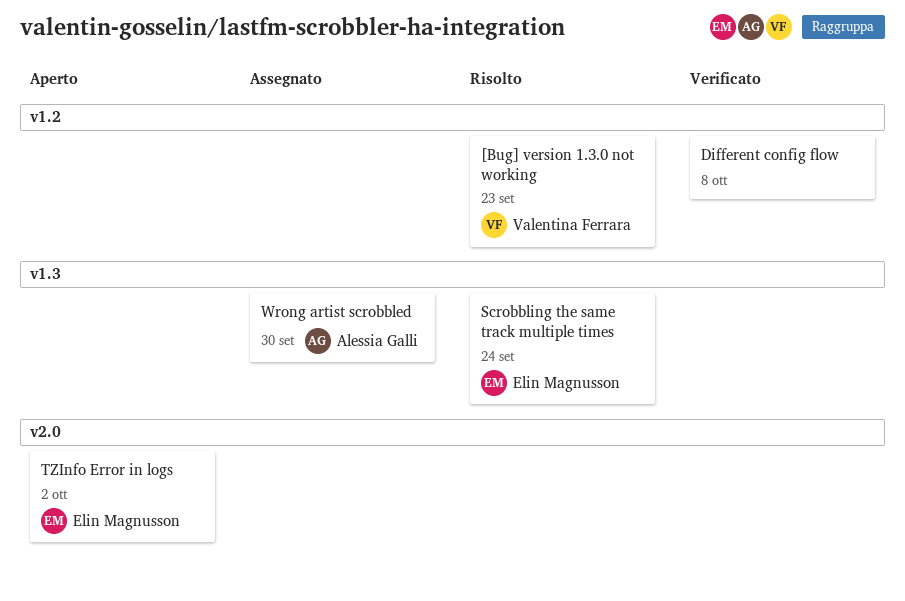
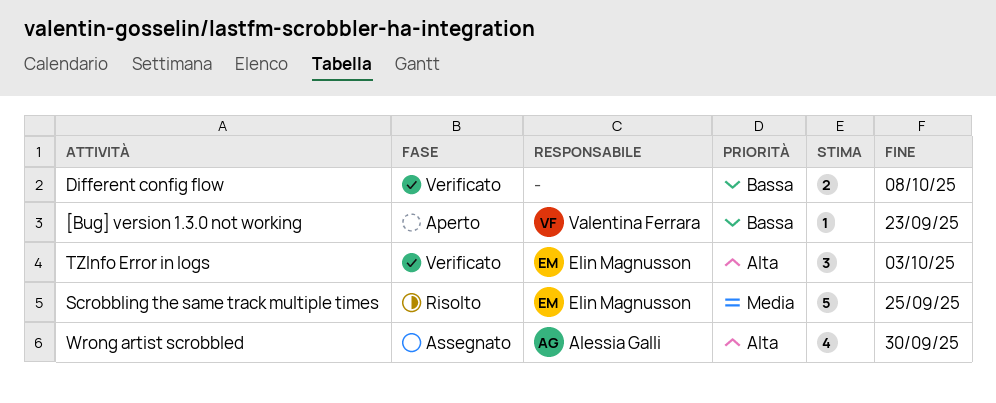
[Bug] version 1.3.0 not working, status: Risolto -> Aperto
Scrobbling the same track multiple times, due: Sep 24 -> Sep 25
TZInfo Error in logs, status: Aperto -> Verificato
TZInfo Error in logs, due: Oct 2 -> Oct 3

